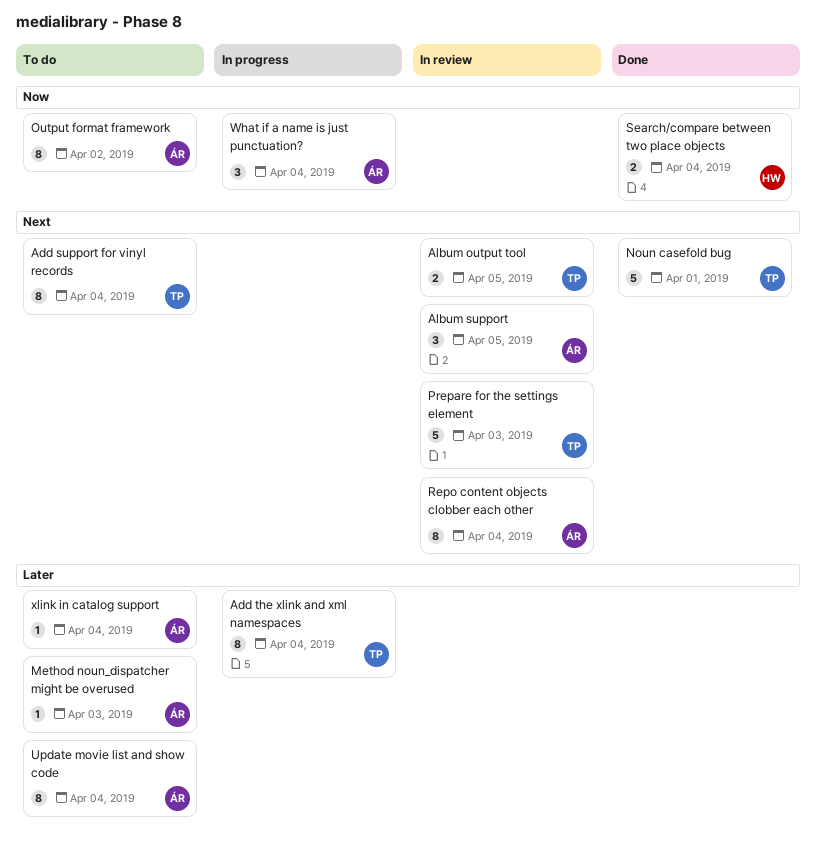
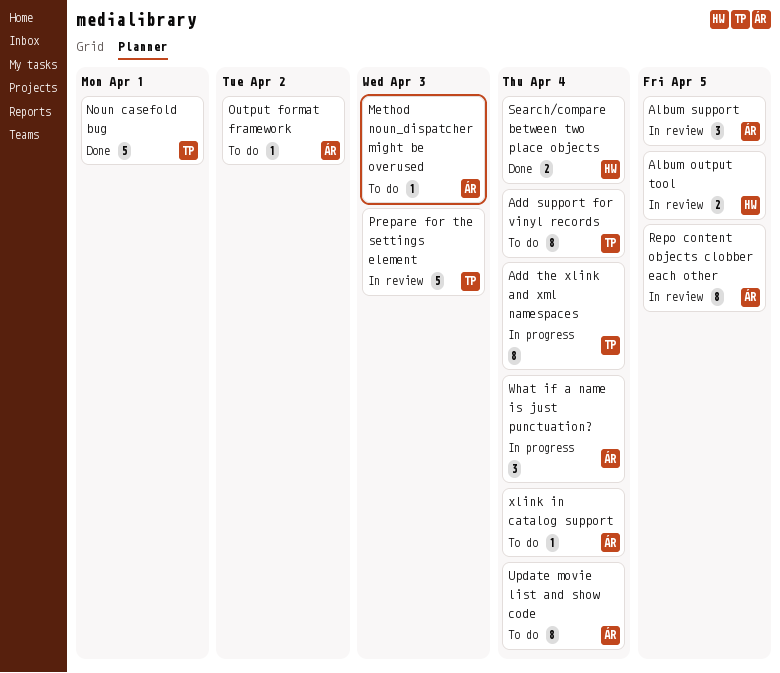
Album output tool, owner: TP -> HW
Output format framework, estimate: 8 -> 1
Repo content objects clobber each other, due: Apr 4 -> Apr 5

